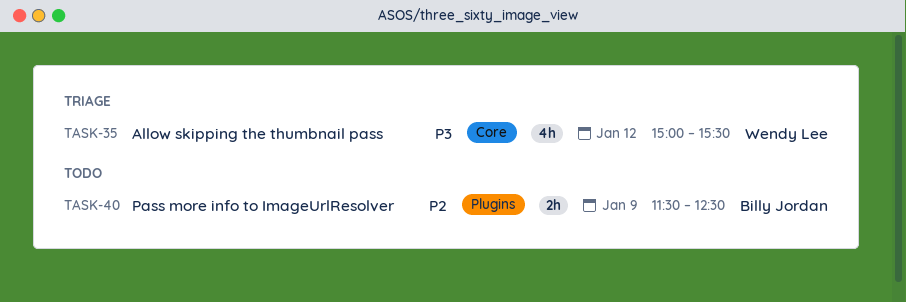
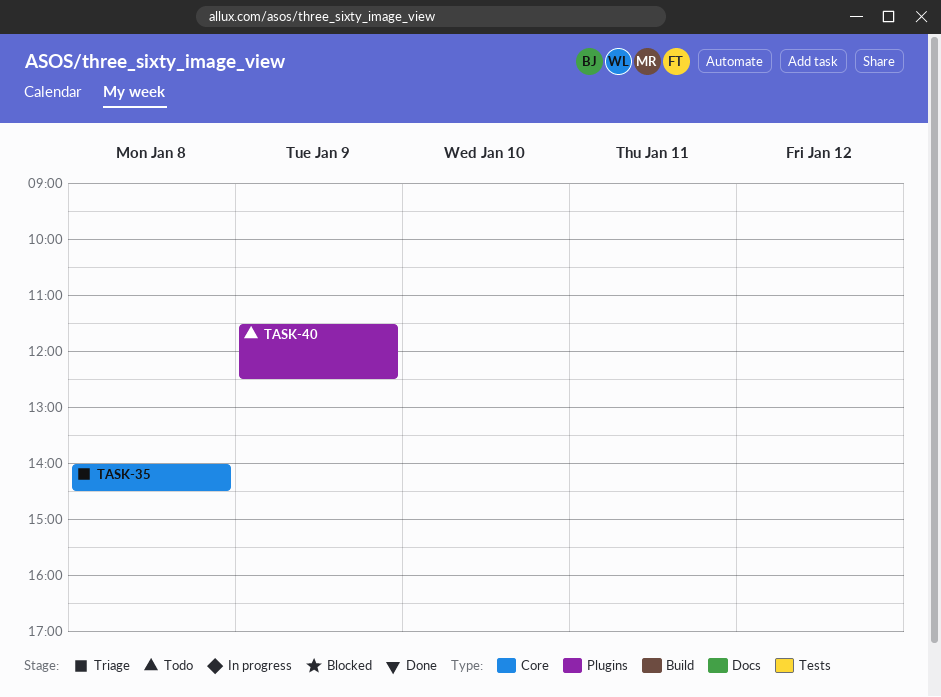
TASK-35, day: Jan 12 -> Jan 8
TASK-35, begins: 15:00 -> 14:00
TASK-35, ends: 15:30 -> 14:30

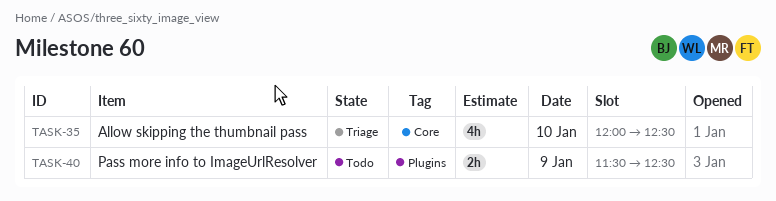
TASK-35, day: Jan 8 -> Jan 10
TASK-35, begins: 14:00 -> 12:00
TASK-35, ends: 14:30 -> 12:30

